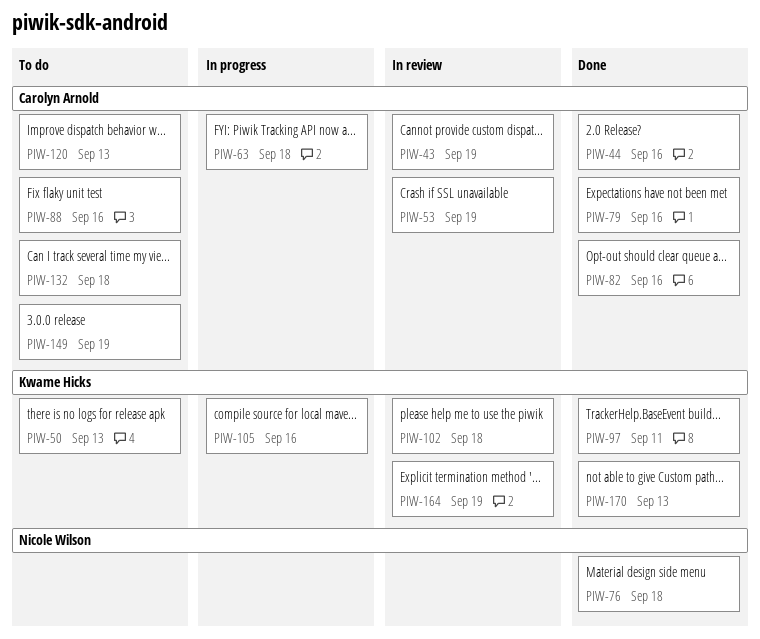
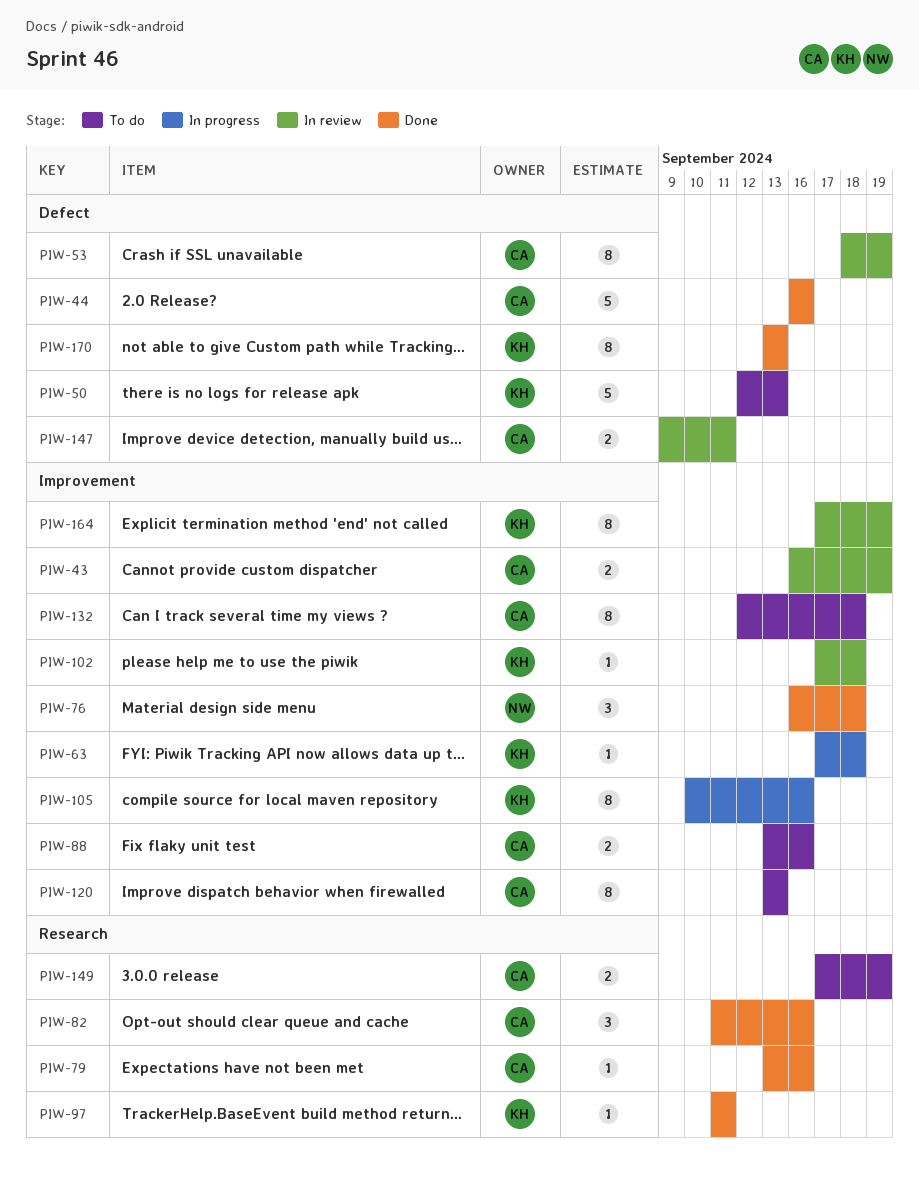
PIW-63, owner: Carolyn Arnold -> Kwame Hicks
PIW-147: none -> present

